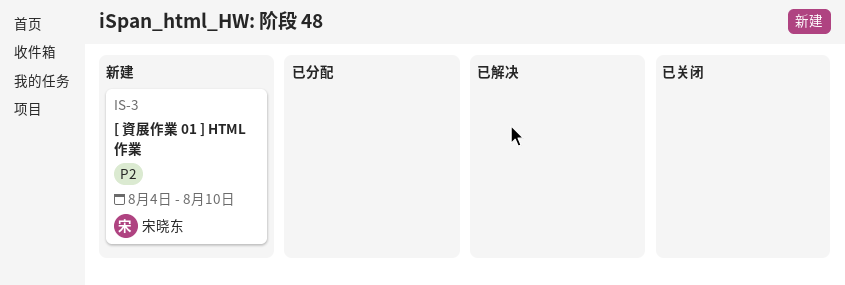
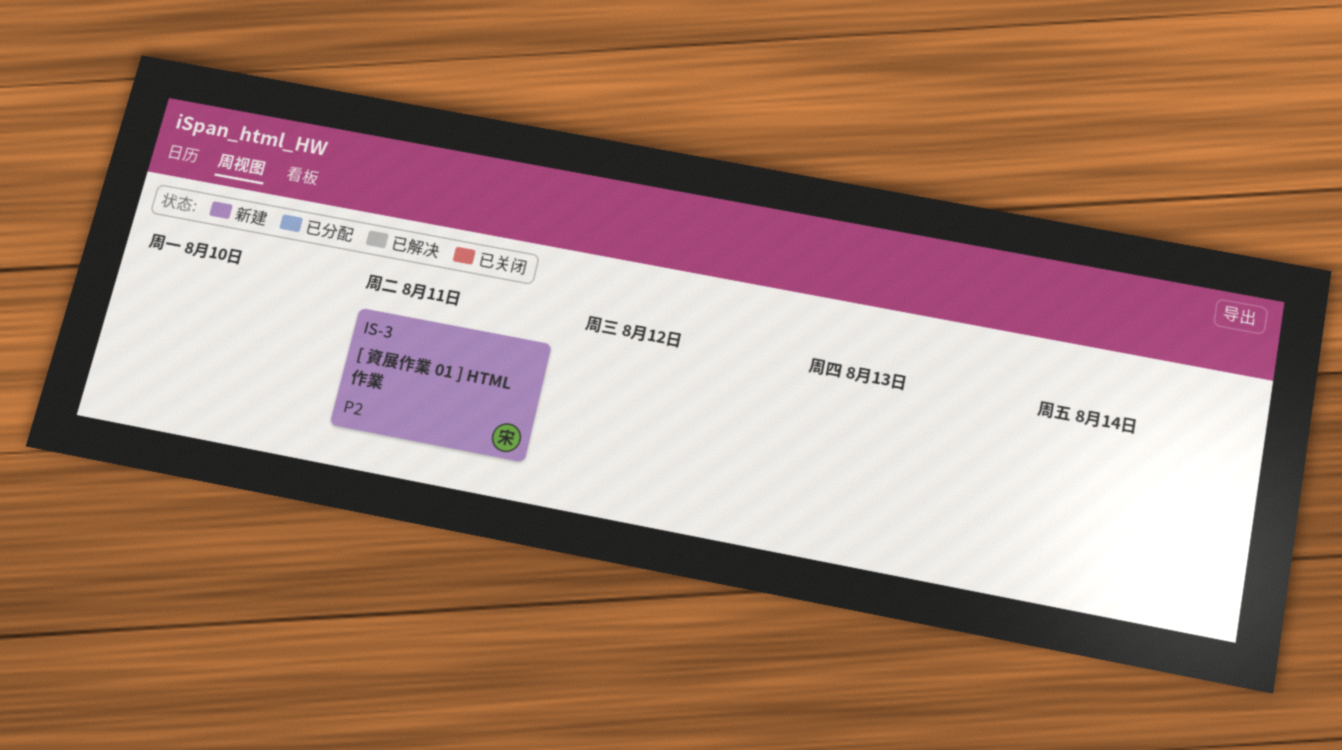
IS-3, due: Aug 10 -> Aug 11

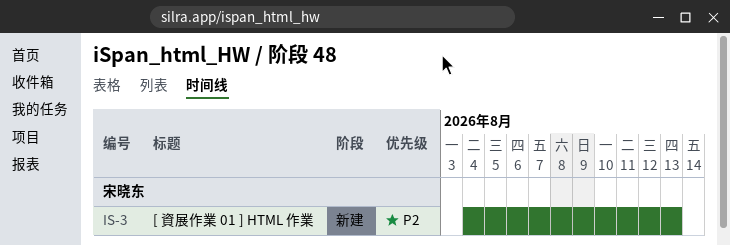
IS-3, due: Aug 11 -> Aug 13

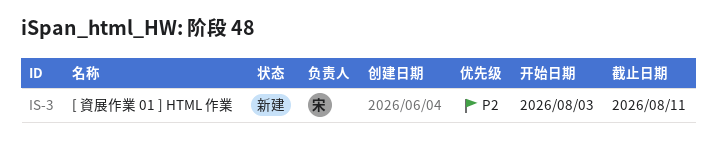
IS-3, start: Aug 4 -> Aug 3
IS-3, due: Aug 13 -> Aug 11

